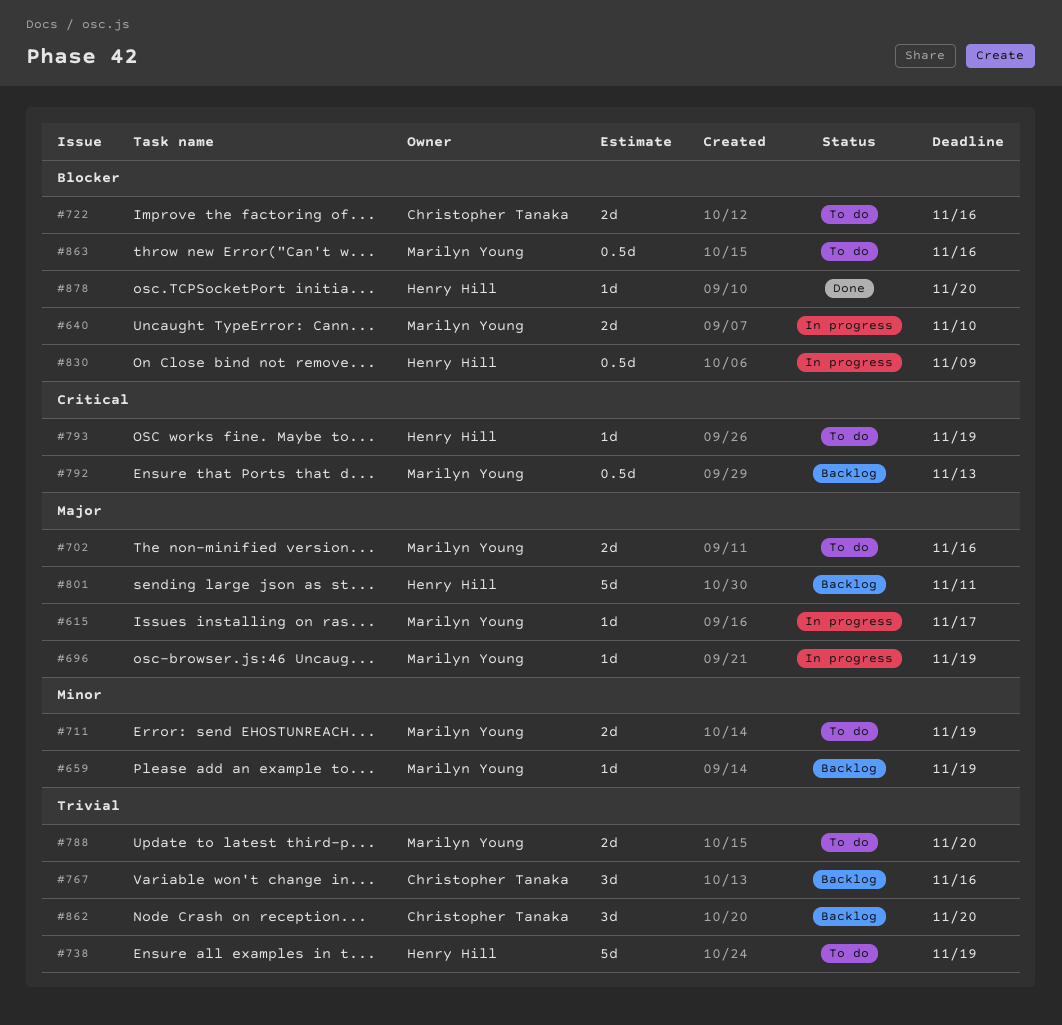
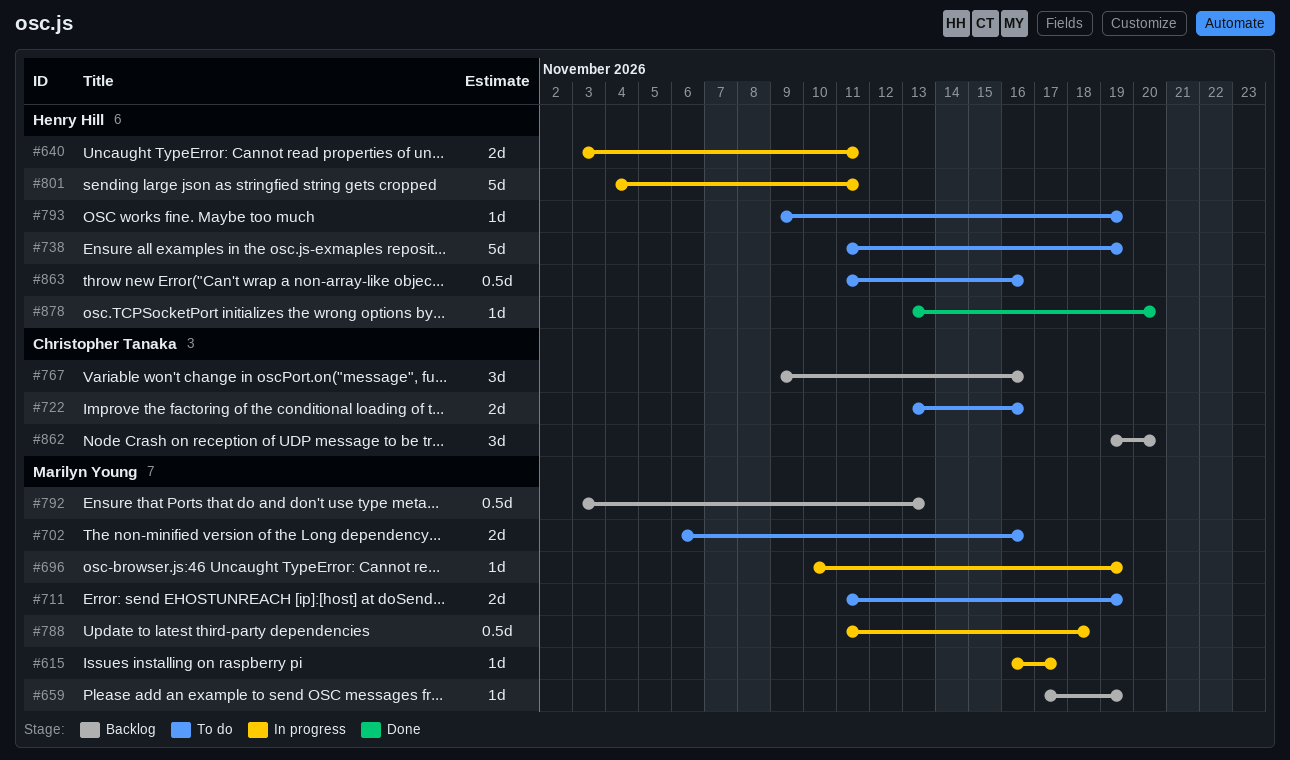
#640, owner: Marilyn Young -> Henry Hill
#640, due: Nov 10 -> Nov 11
#788, status: To do -> In progress
#788, estimate: 2d -> 0.5d
#788, due: Nov 20 -> Nov 18
#801, status: Backlog -> In progress
#830: present -> none
#863, owner: Marilyn Young -> Henry Hill

